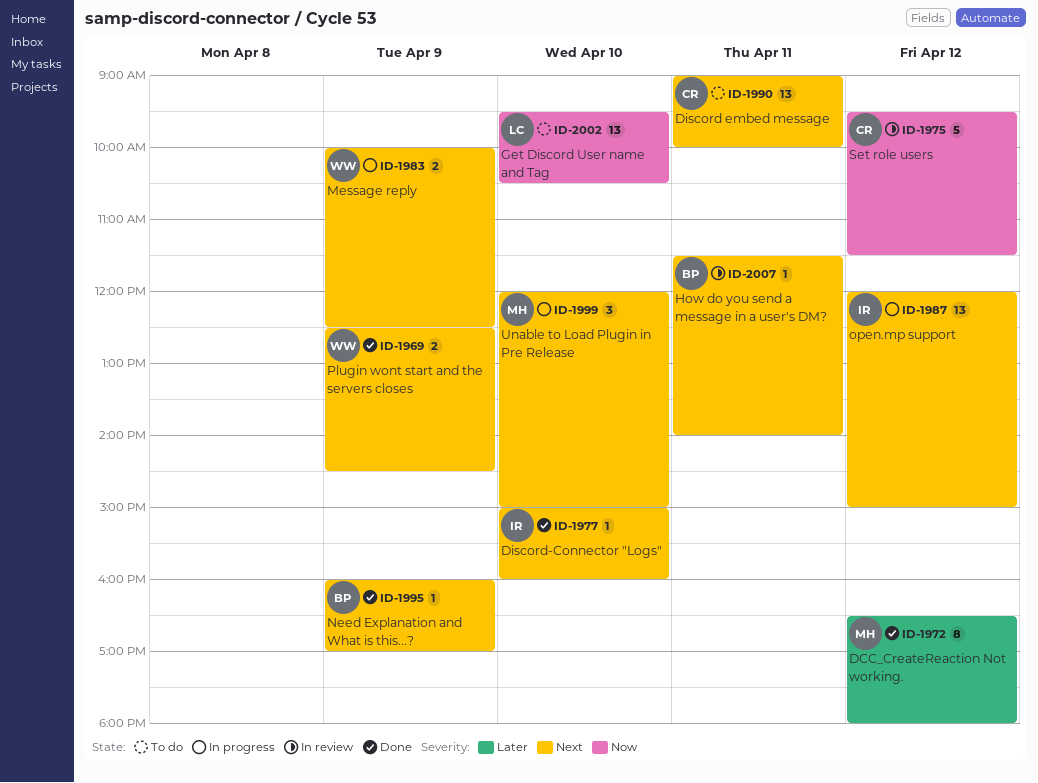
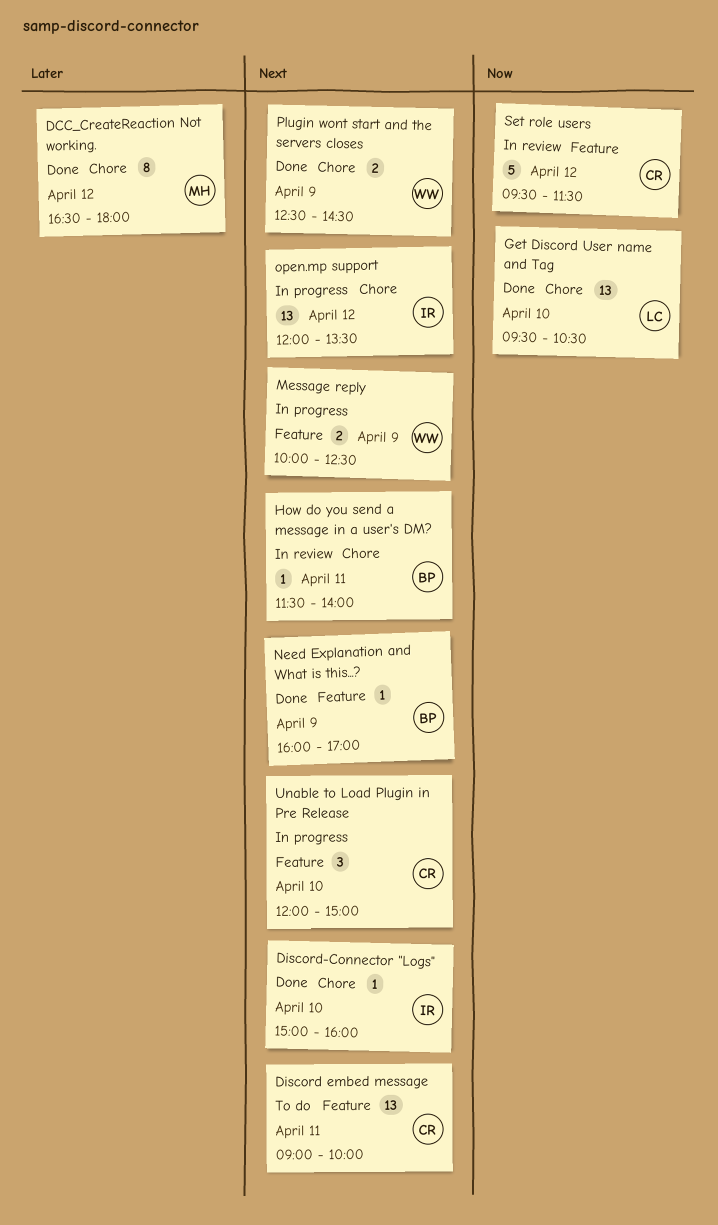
Get Discord User name and Tag, status: To do -> Done
open.mp support, ends: 15:00 -> 13:30
Unable to Load Plugin in Pre Release, owner: MH -> CR

